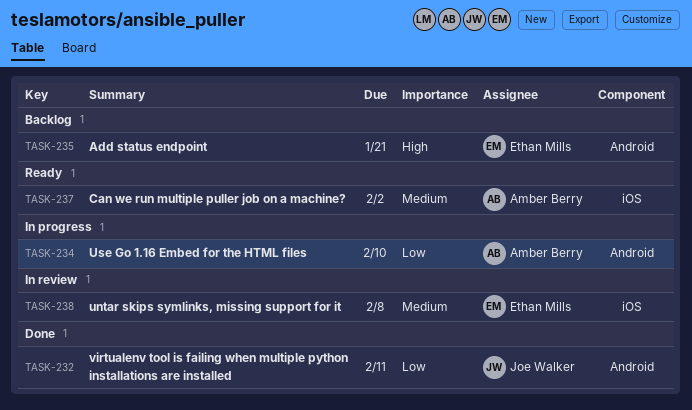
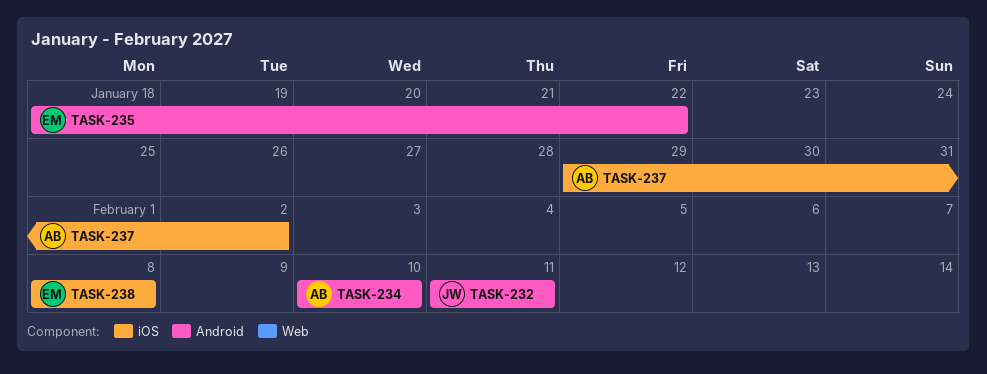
TASK-235, due: Jan 21 -> Jan 22

